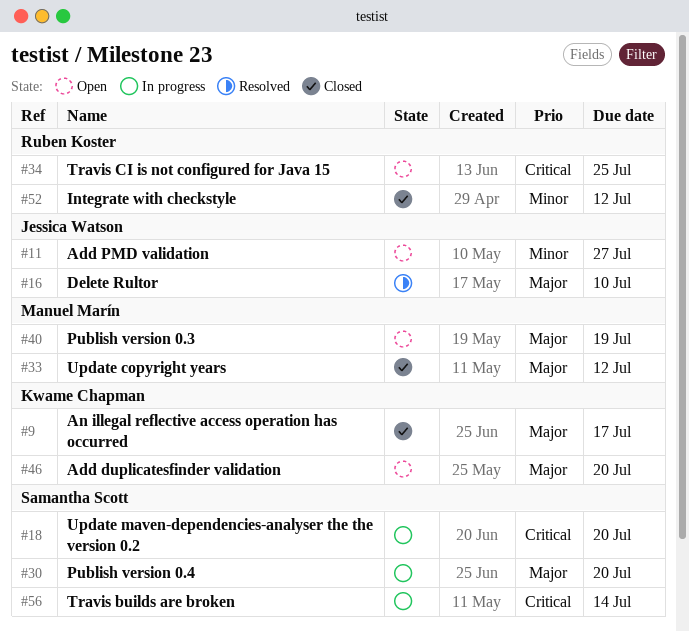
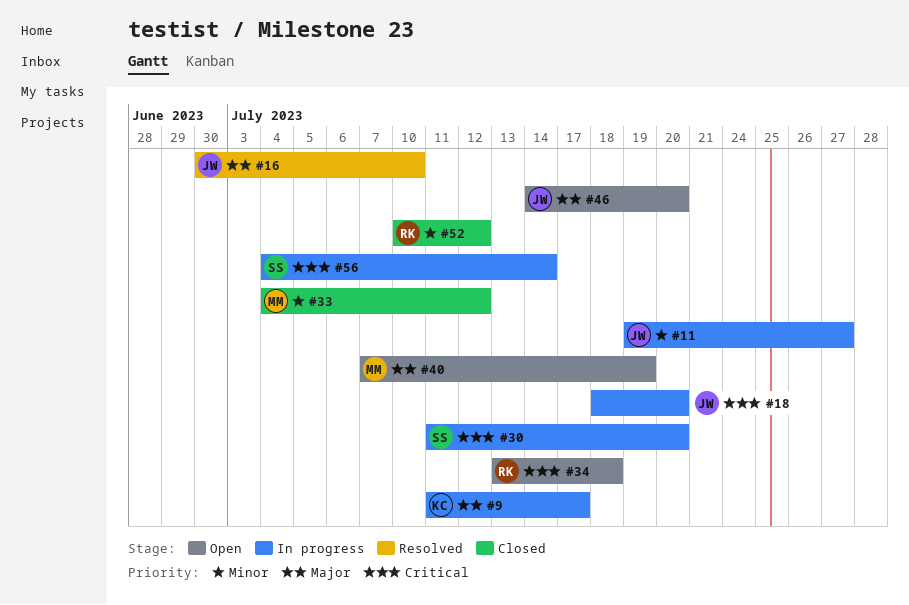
#9, status: Closed -> In progress
#11, status: Open -> In progress
#18, owner: Samantha Scott -> Jessica Watson
#30, priority: Major -> Critical
#33, priority: Major -> Minor
#34, due: Jul 25 -> Jul 18
#46, owner: Kwame Chapman -> Jessica Watson

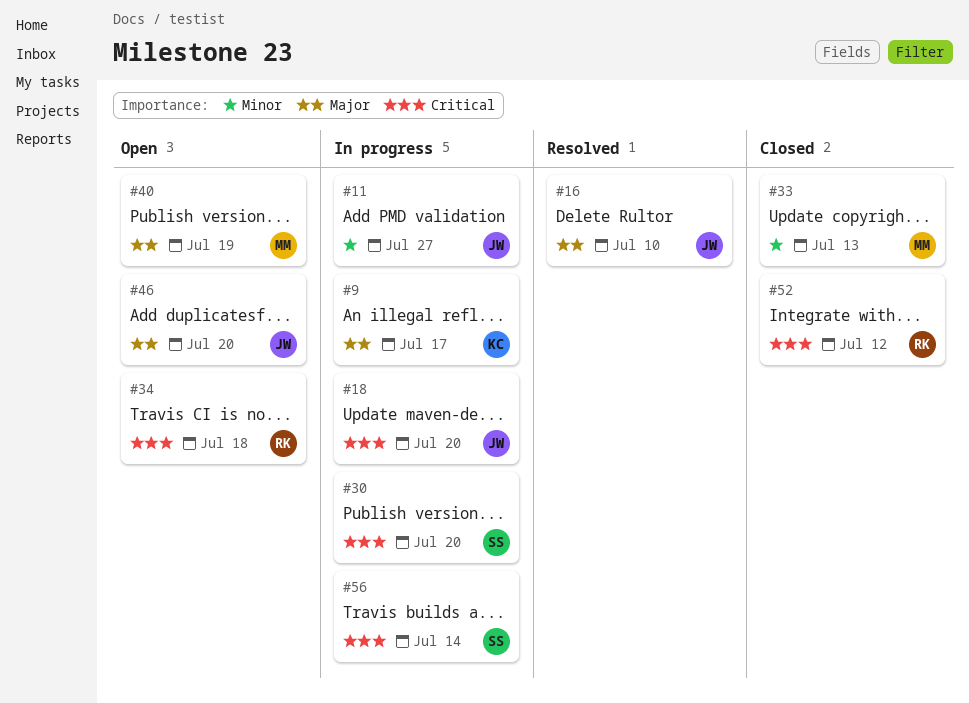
#33, due: Jul 12 -> Jul 13
#52, priority: Minor -> Critical

